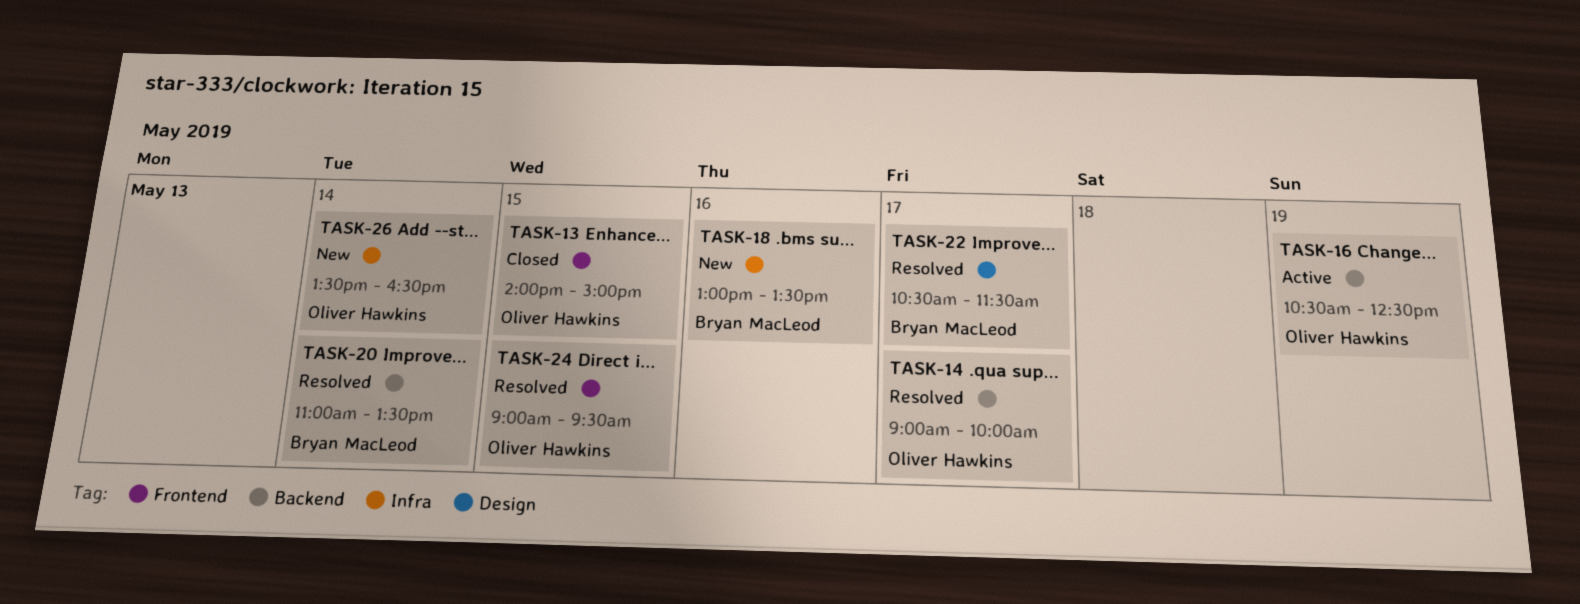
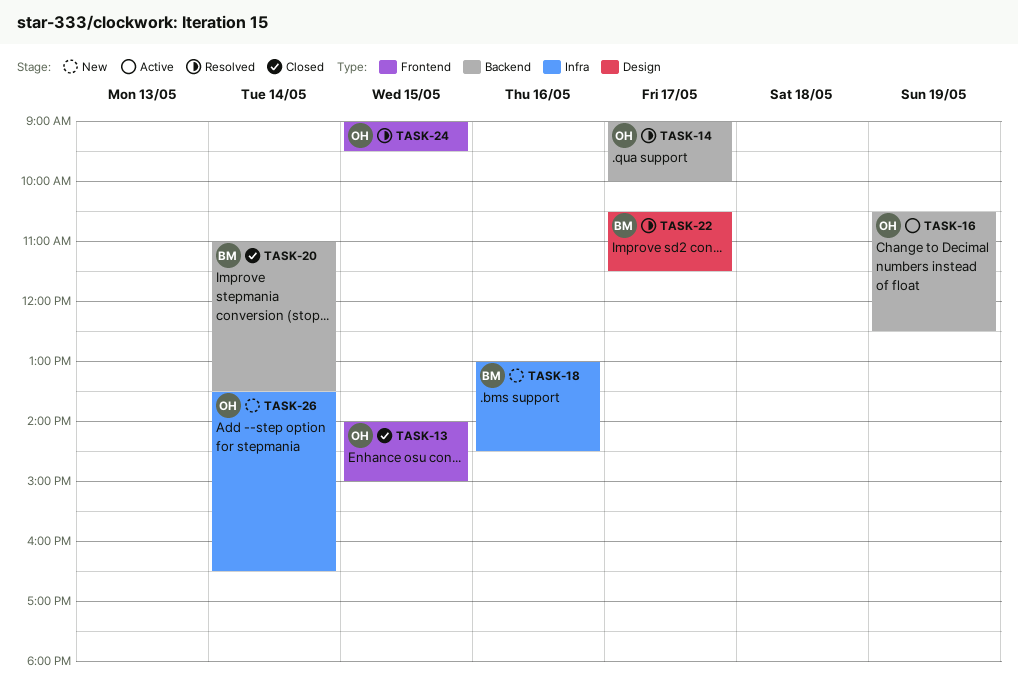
TASK-18, ends: 13:30 -> 14:30
TASK-20, status: Resolved -> Closed

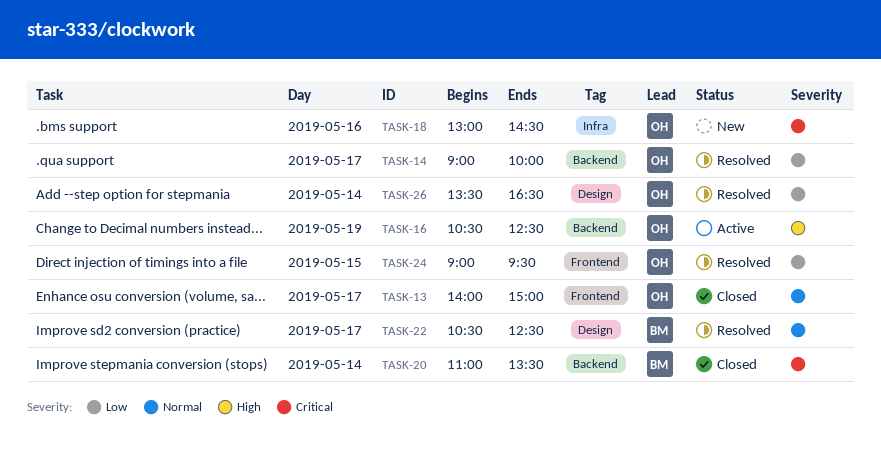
TASK-13, day: May 15 -> May 17
TASK-18, owner: BM -> OH
TASK-22, ends: 11:30 -> 12:30
TASK-26, status: New -> Resolved
TASK-26, label: Infra -> Design

